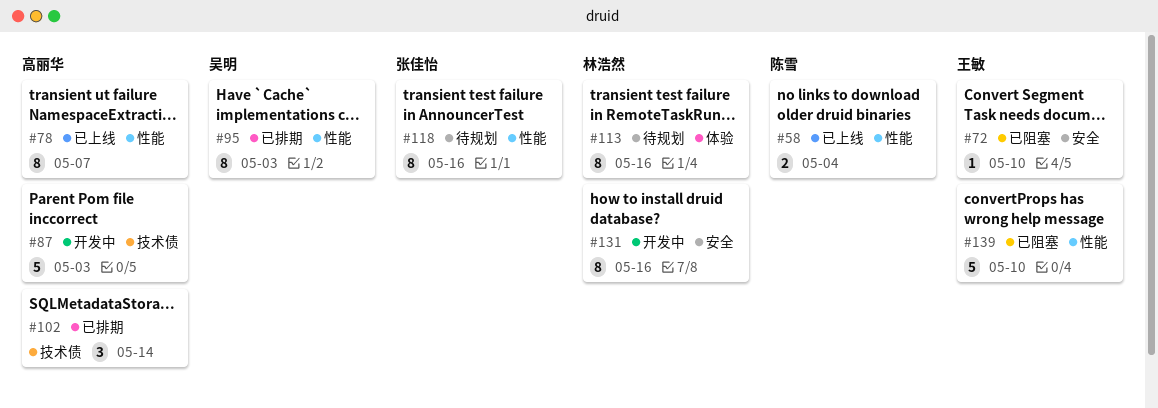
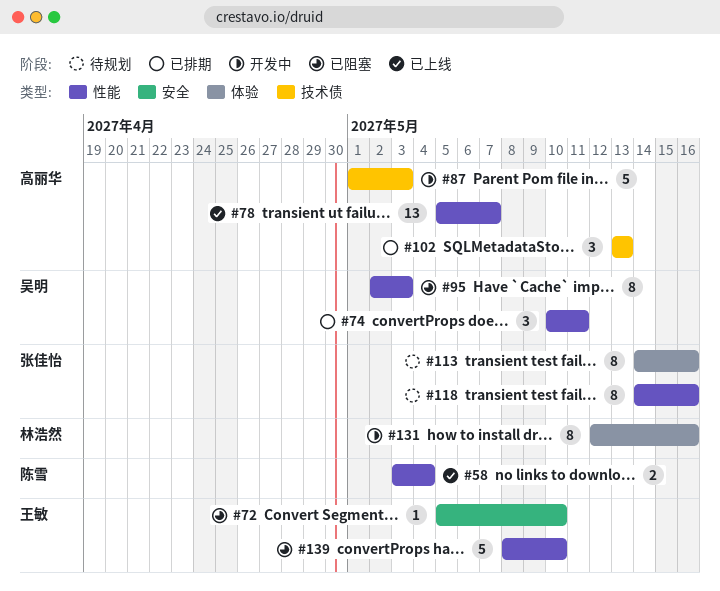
#74: none -> present
#78, estimate: 8 -> 13
#95, status: 已排期 -> 已阻塞
#102, due: May 14 -> May 13
#113, owner: 林浩然 -> 张佳怡
#131, label: 安全 -> 体验

